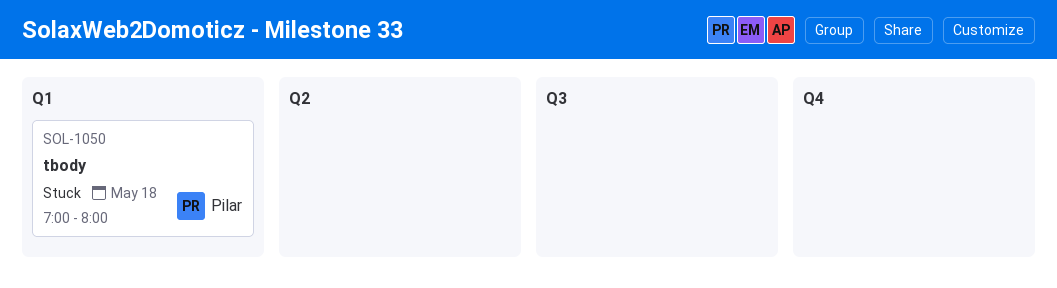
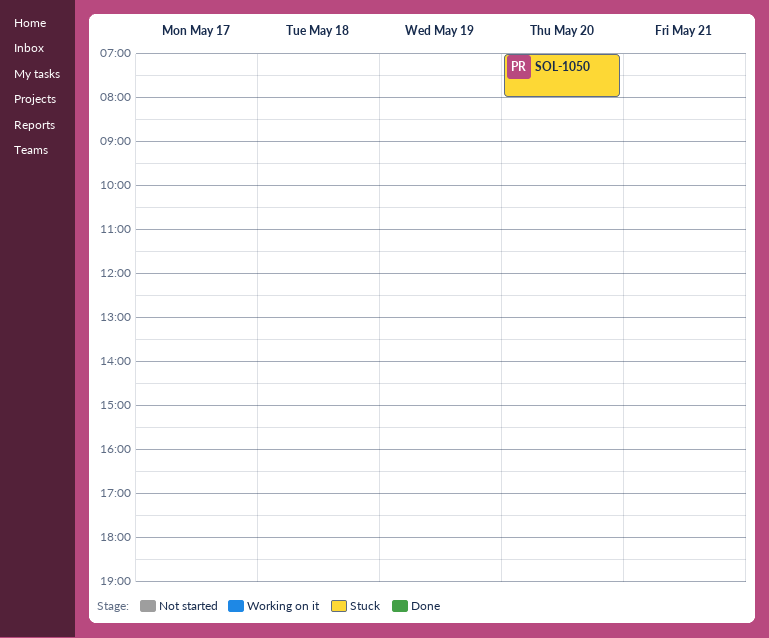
SOL-1050, day: May 18 -> May 20

